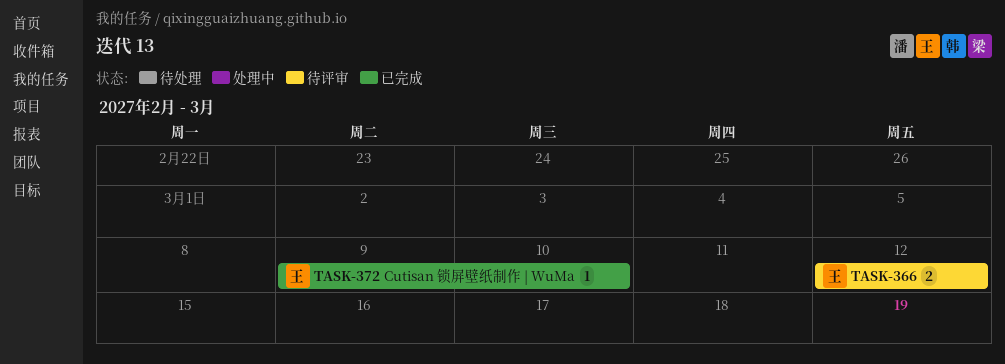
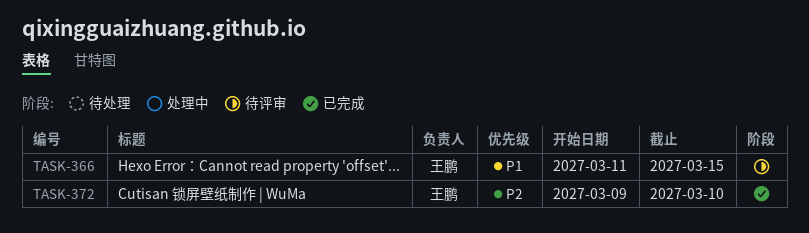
TASK-366, start: Mar 12 -> Mar 11
TASK-366, due: Mar 12 -> Mar 15

